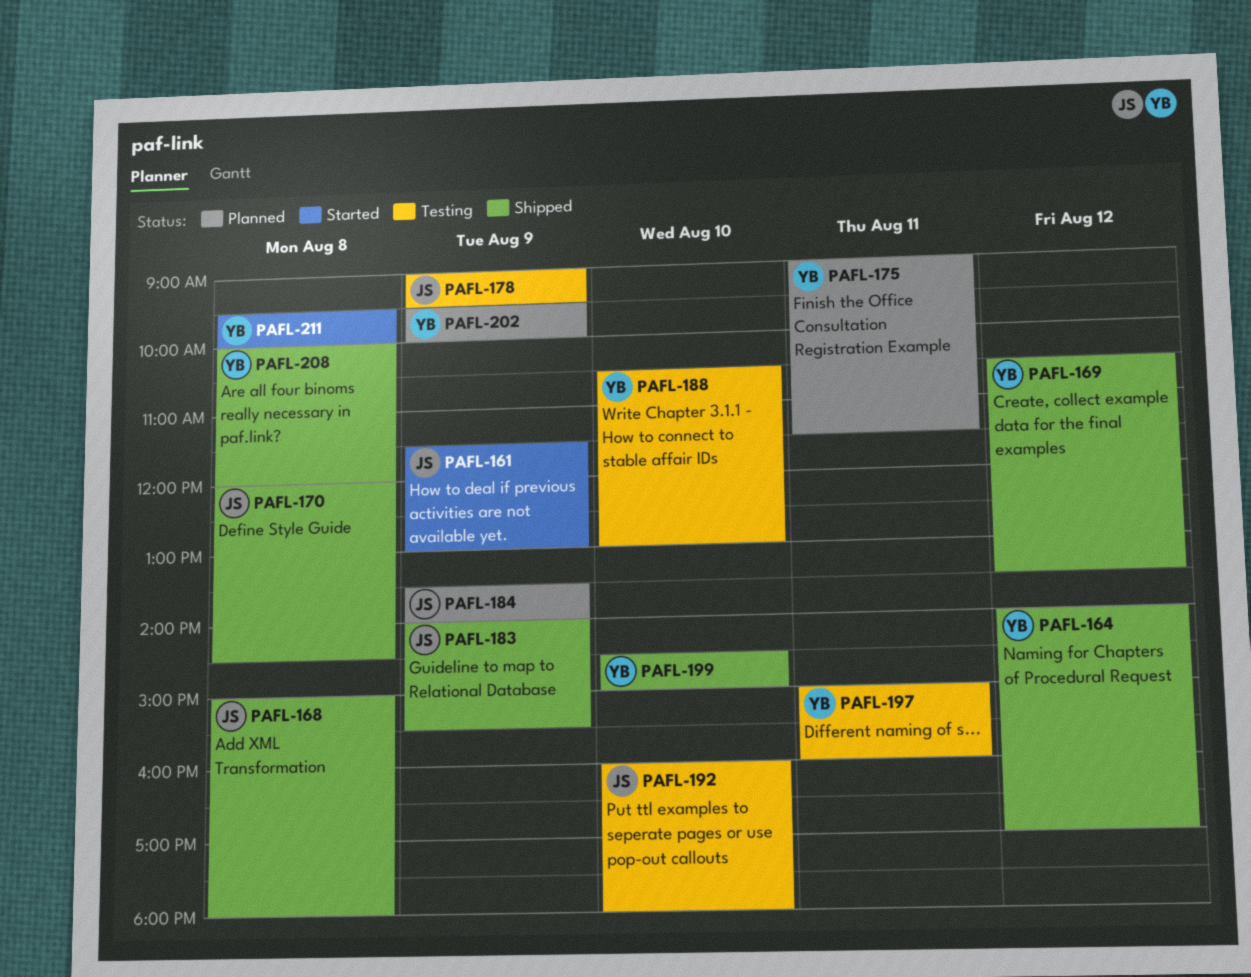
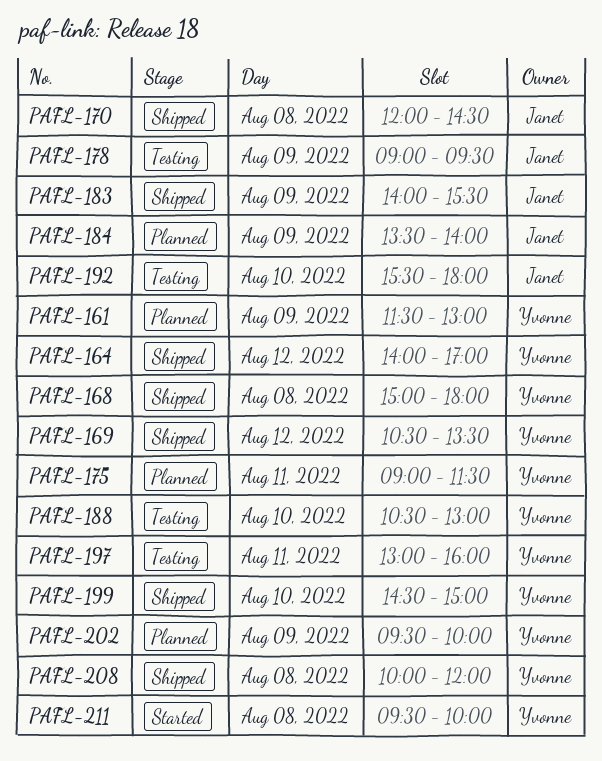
PAFL-161, status: Started -> Planned
PAFL-161, owner: Janet -> Yvonne
PAFL-168, owner: Janet -> Yvonne
PAFL-192, begins: 16:00 -> 15:30
PAFL-197, begins: 15:00 -> 13:00

